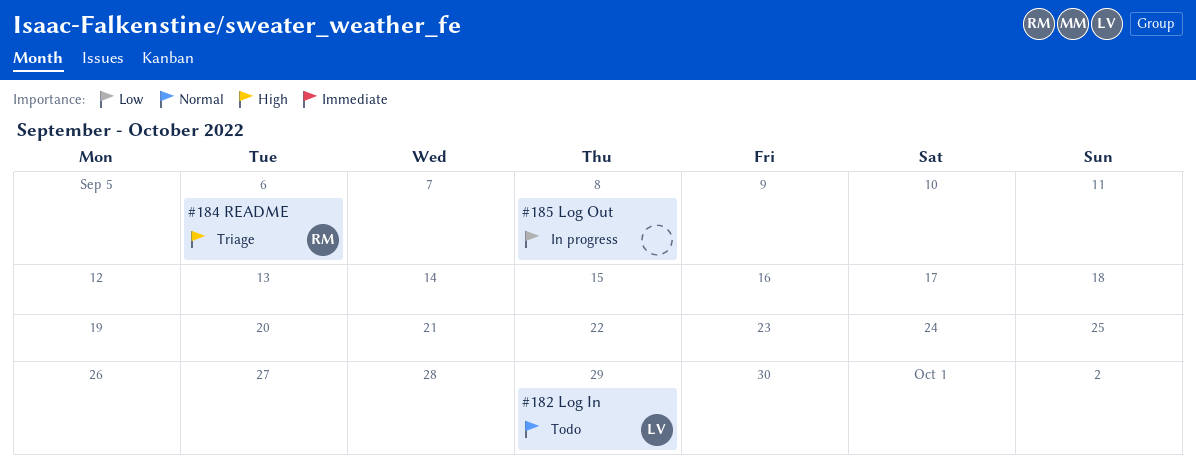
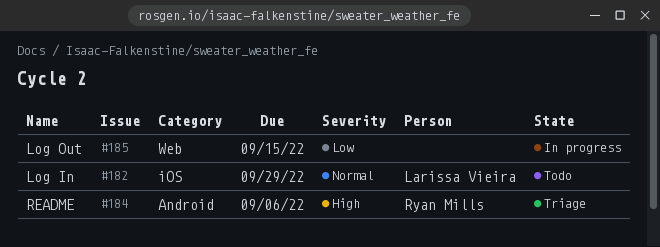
#185, due: Sep 8 -> Sep 15

